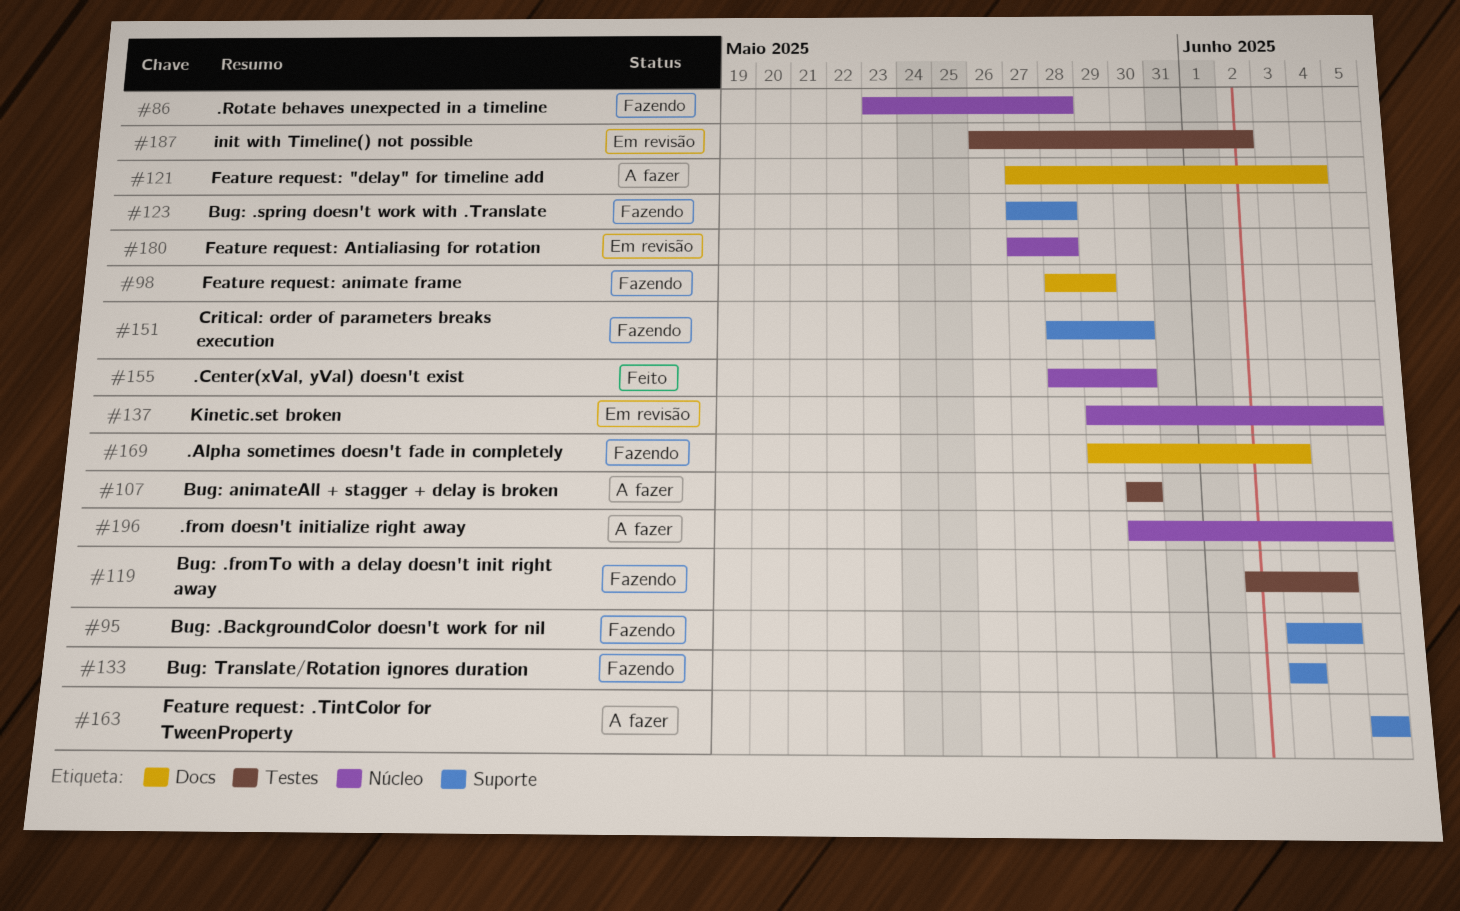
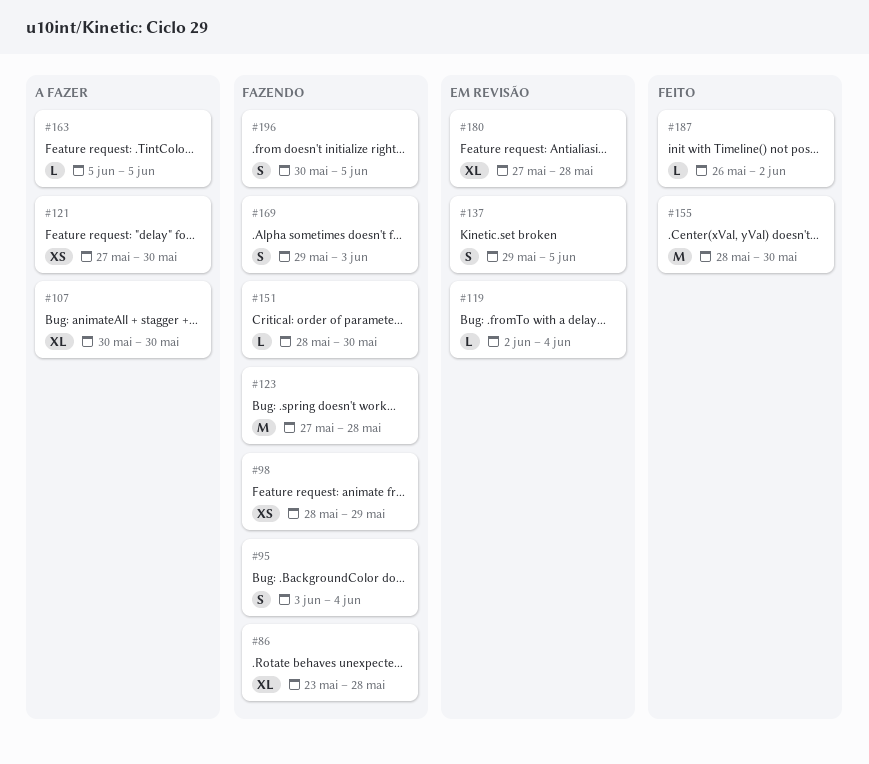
#119, status: Fazendo -> Em revisão
#121, due: Jun 4 -> May 30
#133: present -> none
#187, status: Em revisão -> Feito
#196, status: A fazer -> Fazendo

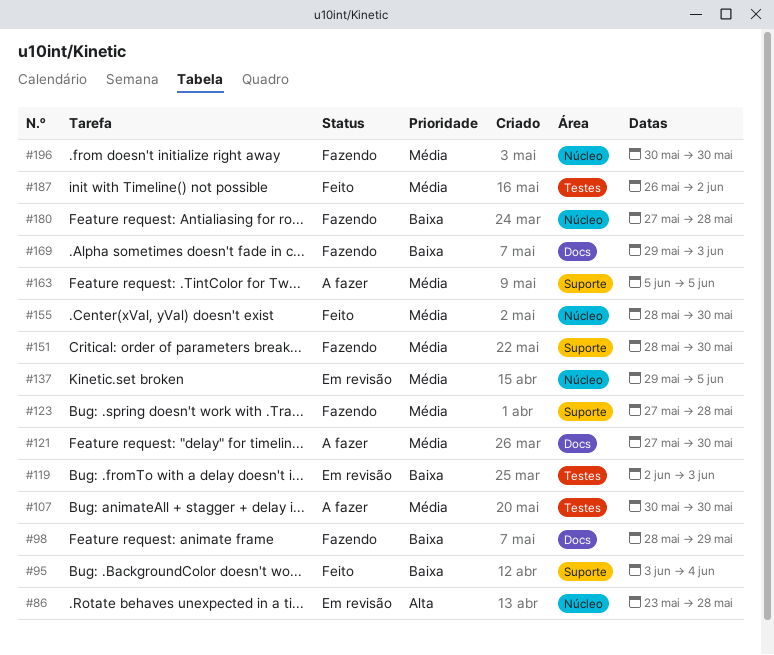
#86, status: Fazendo -> Em revisão
#95, status: Fazendo -> Feito
#119, due: Jun 4 -> Jun 3
#180, status: Em revisão -> Fazendo
#196, due: Jun 5 -> May 30

